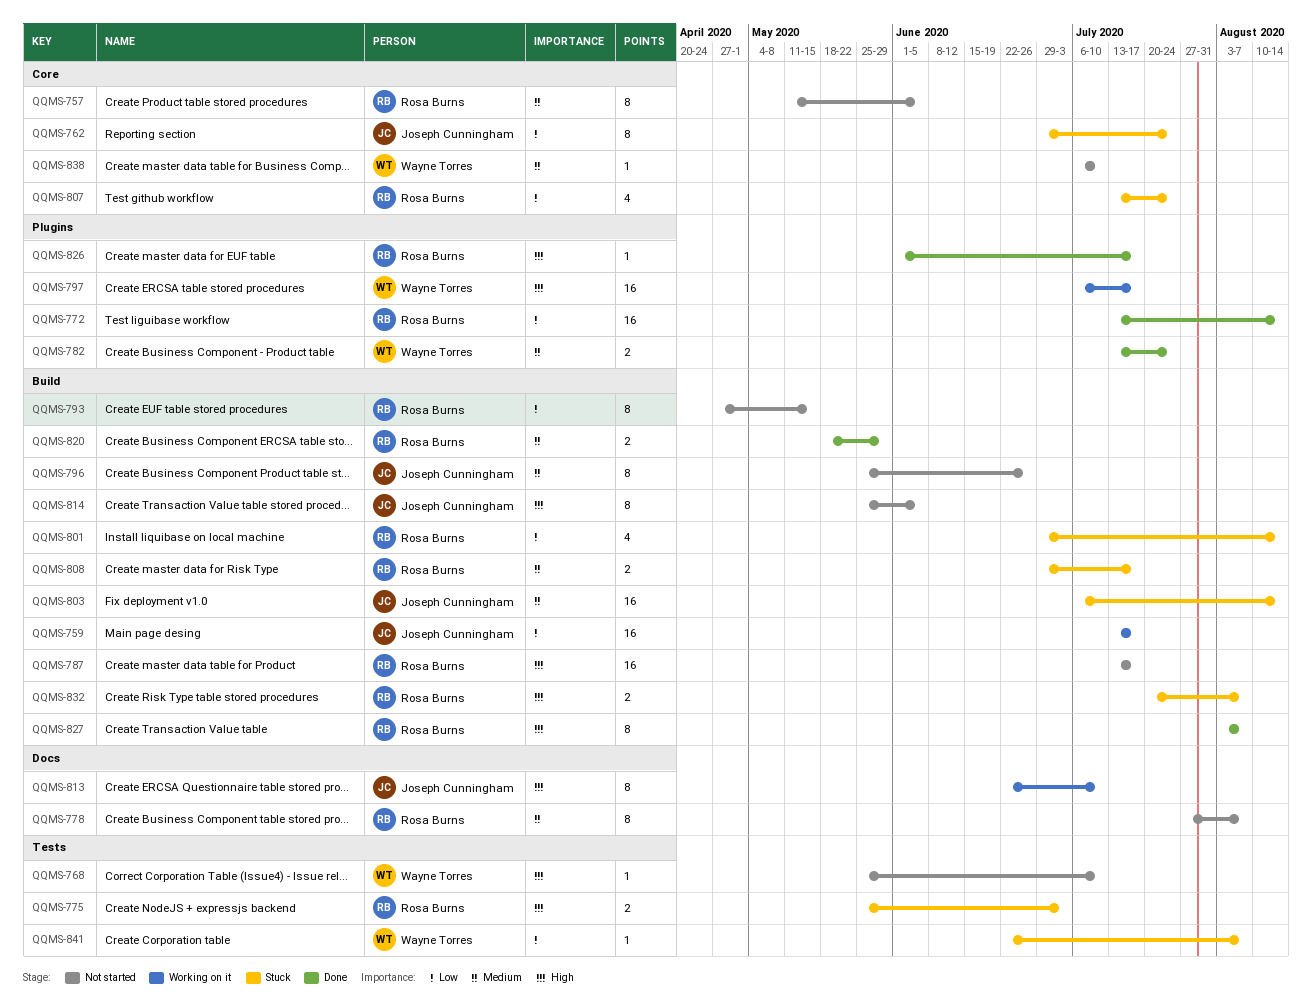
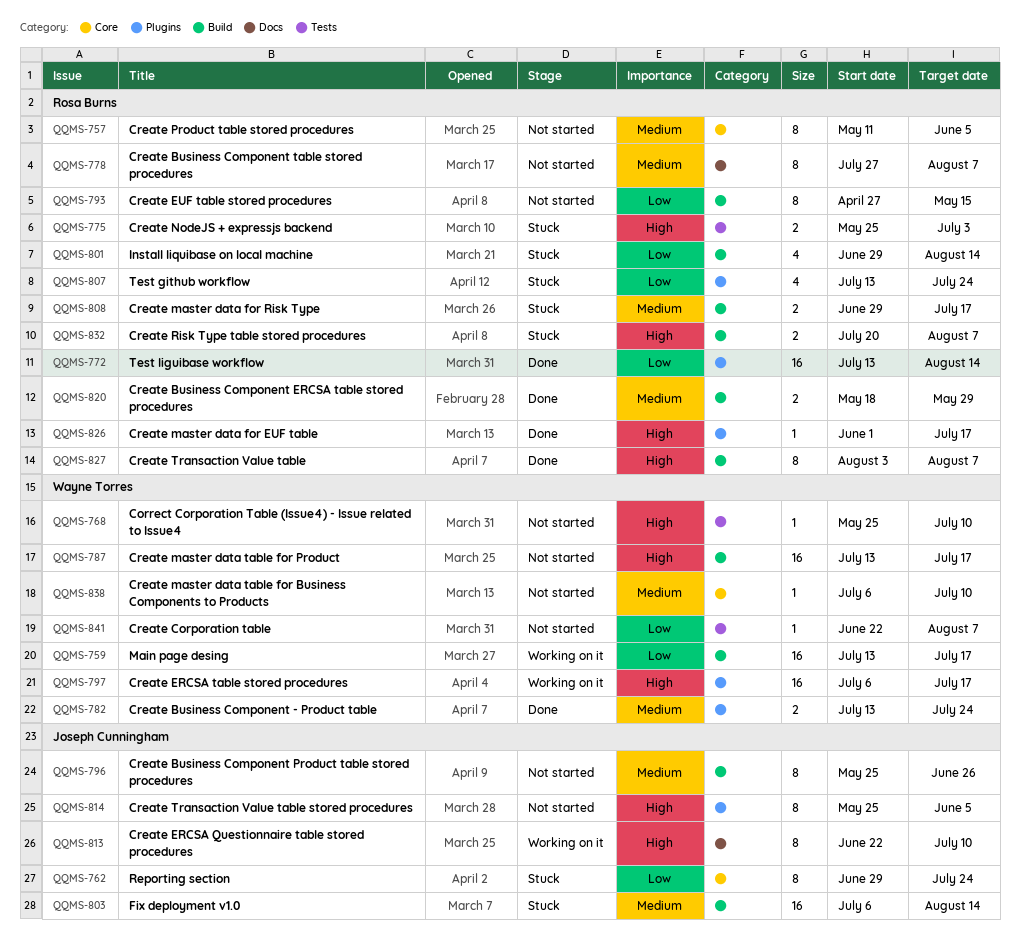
QQMS-759, owner: Joseph Cunningham -> Wayne Torres
QQMS-787, owner: Rosa Burns -> Wayne Torres
QQMS-807, label: Core -> Plugins
QQMS-814, label: Build -> Plugins
QQMS-841, status: Stuck -> Not started

